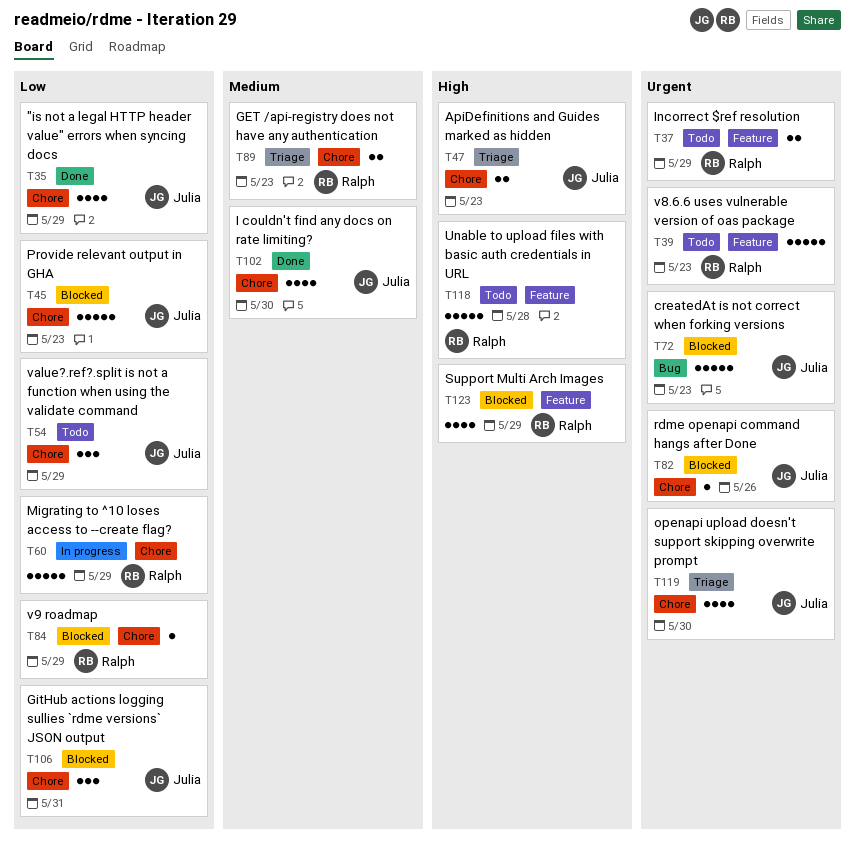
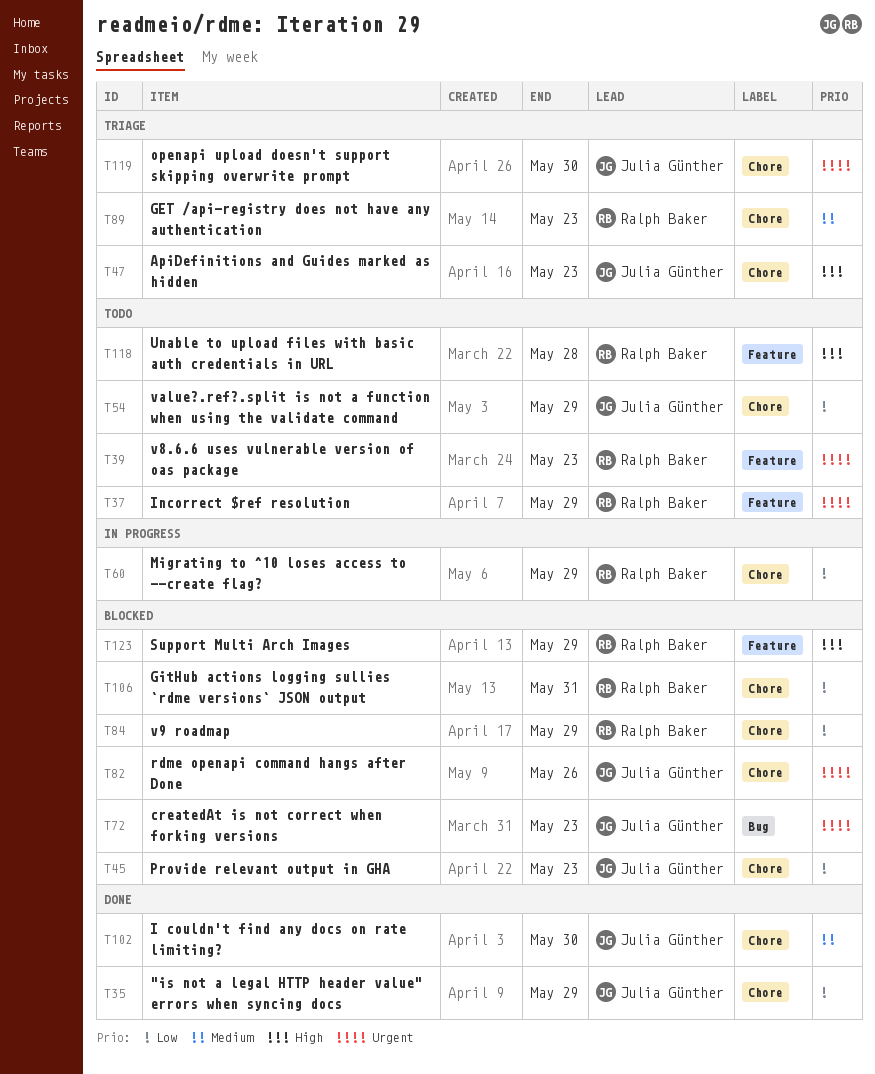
T106, owner: Julia Günther -> Ralph Baker

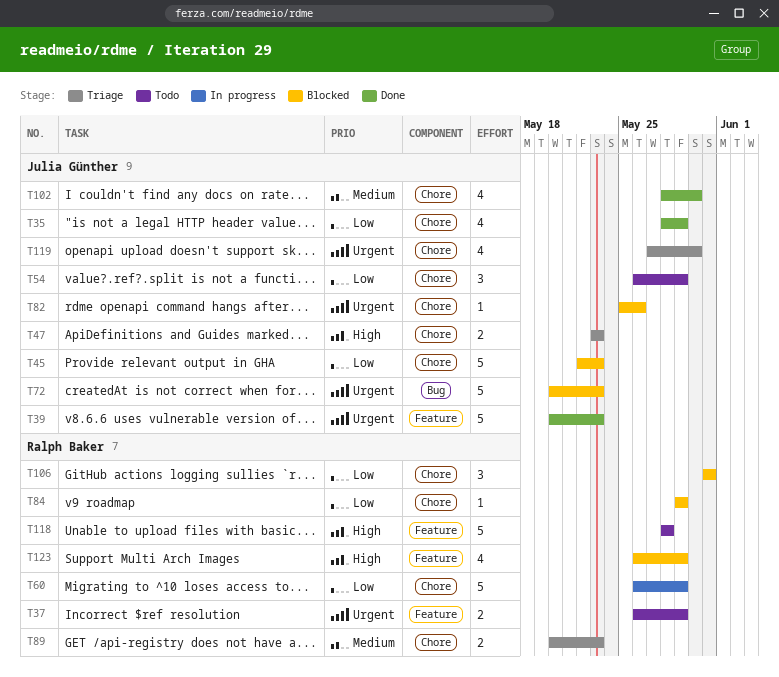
T39, status: Todo -> Done
T39, owner: Ralph Baker -> Julia Günther

